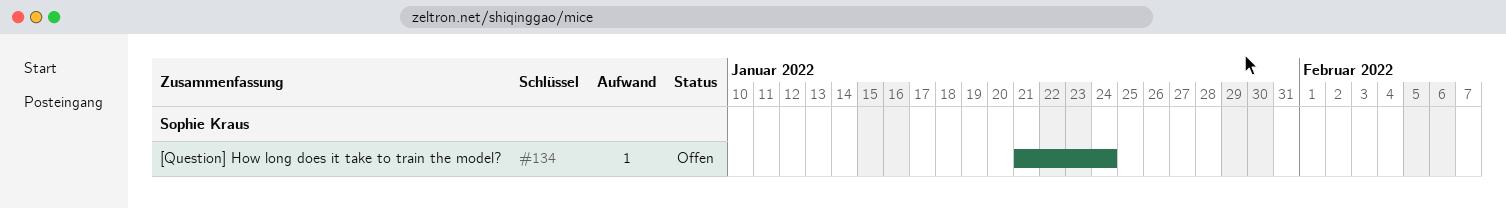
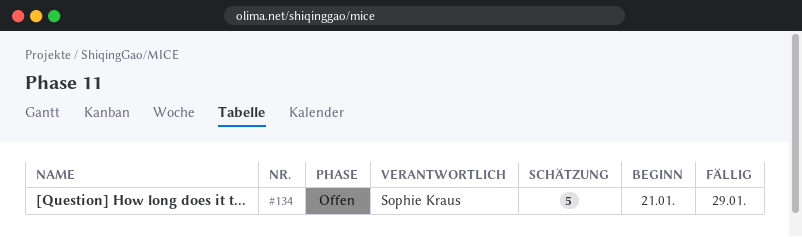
#134, estimate: 1 -> 5
#134, due: Jan 24 -> Jan 29

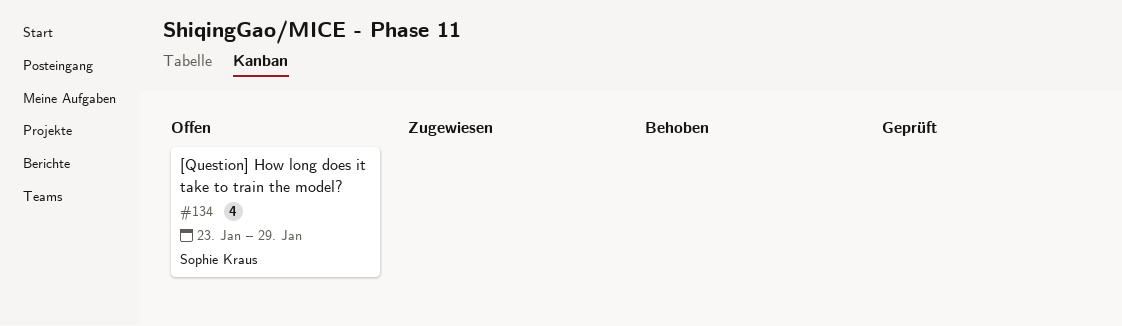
#134, estimate: 5 -> 4
#134, start: Jan 21 -> Jan 23

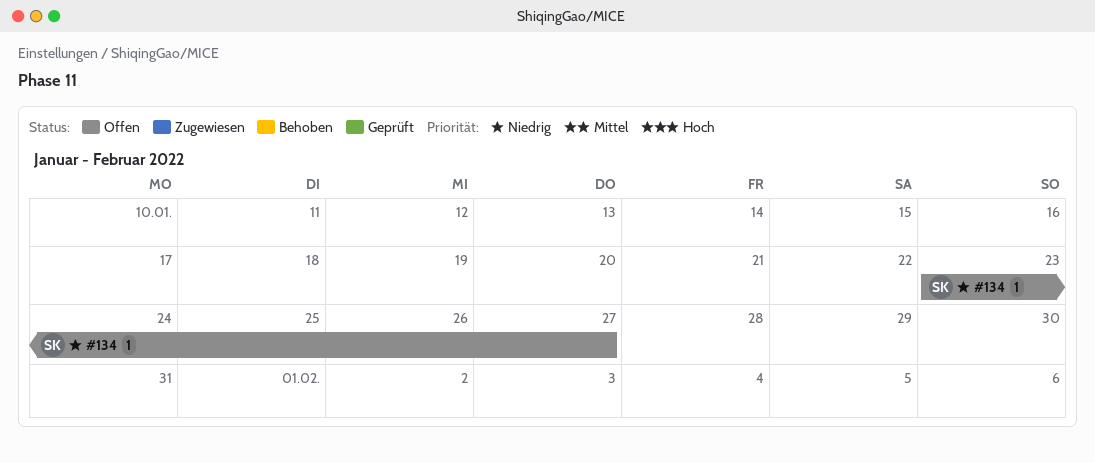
#134, estimate: 4 -> 1
#134, due: Jan 29 -> Jan 27

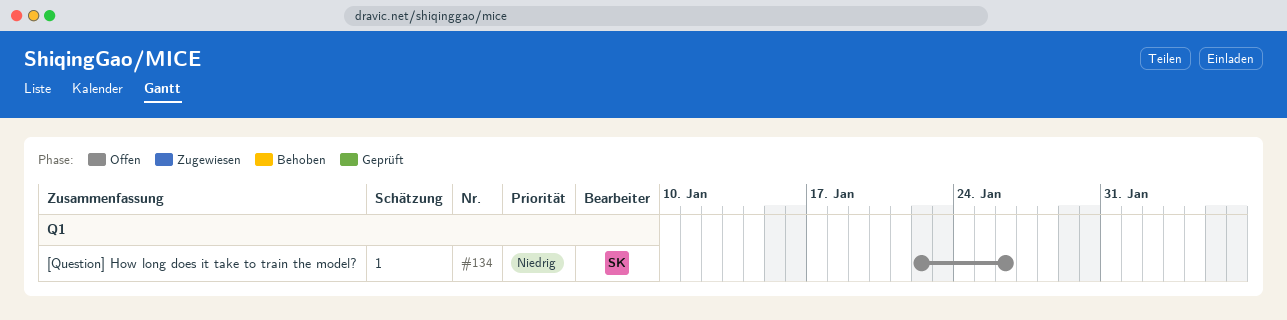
#134, start: Jan 23 -> Jan 22
#134, due: Jan 27 -> Jan 26

